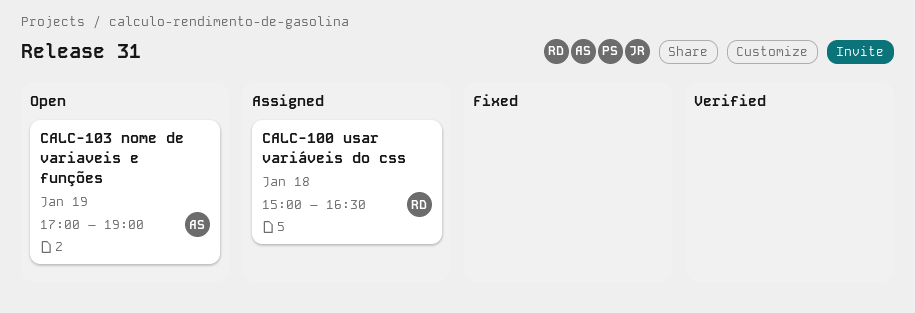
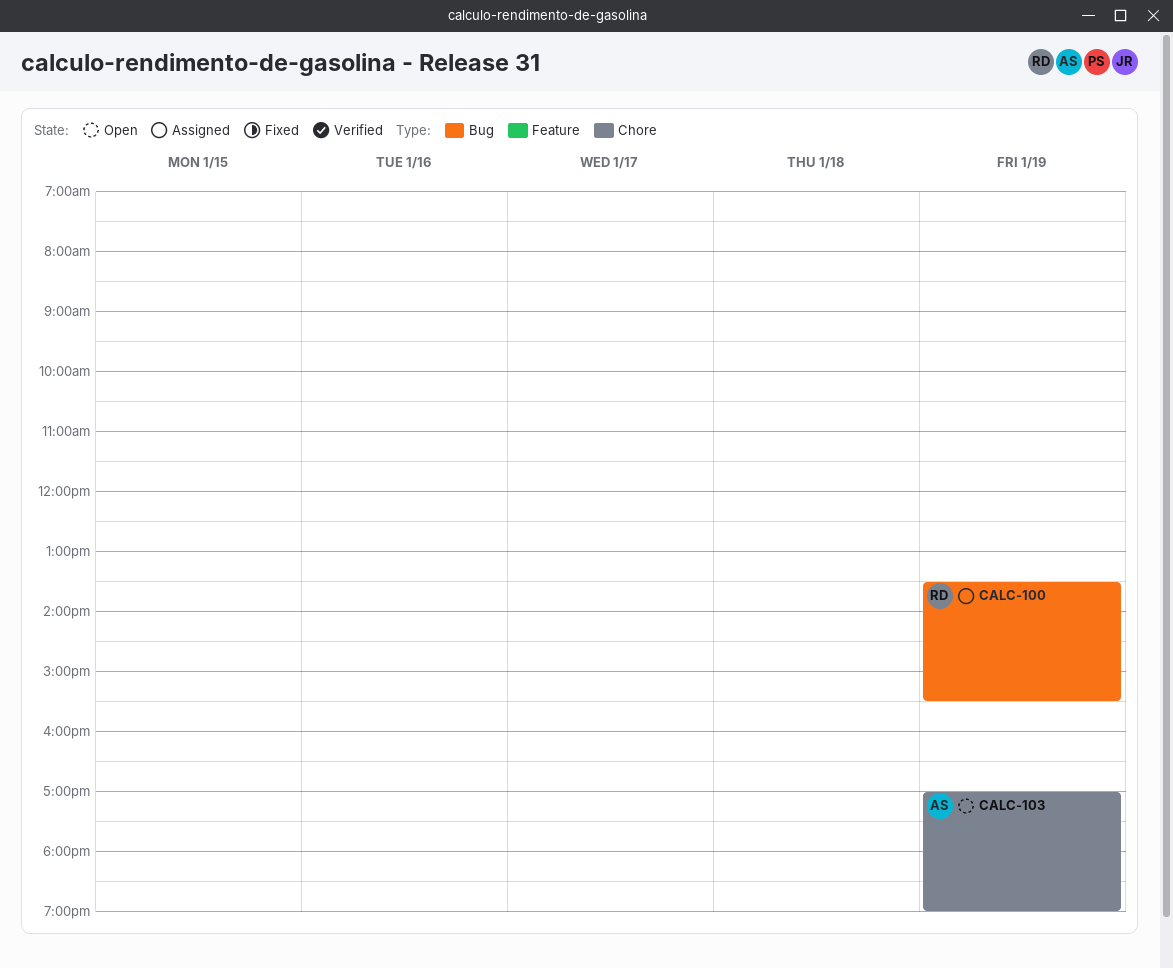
CALC-100, day: Jan 18 -> Jan 19
CALC-100, begins: 15:00 -> 13:30
CALC-100, ends: 16:30 -> 15:30

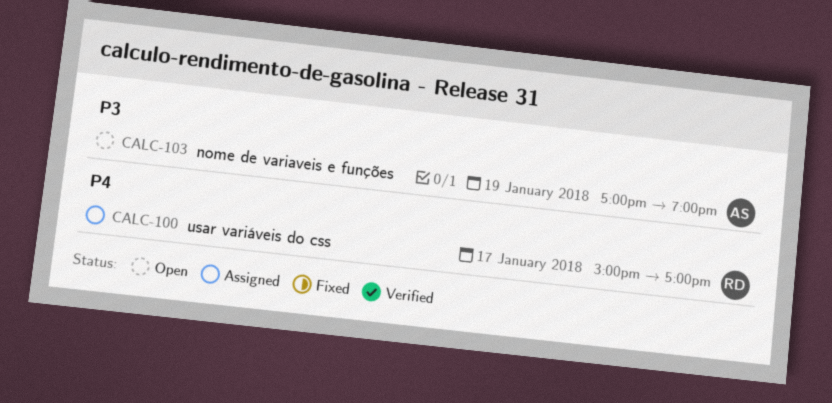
CALC-100, day: Jan 19 -> Jan 17
CALC-100, begins: 13:30 -> 15:00
CALC-100, ends: 15:30 -> 17:00

